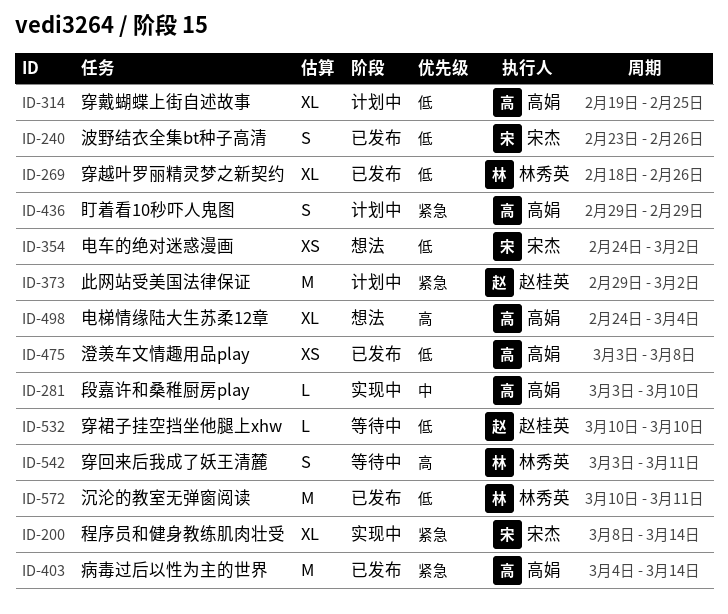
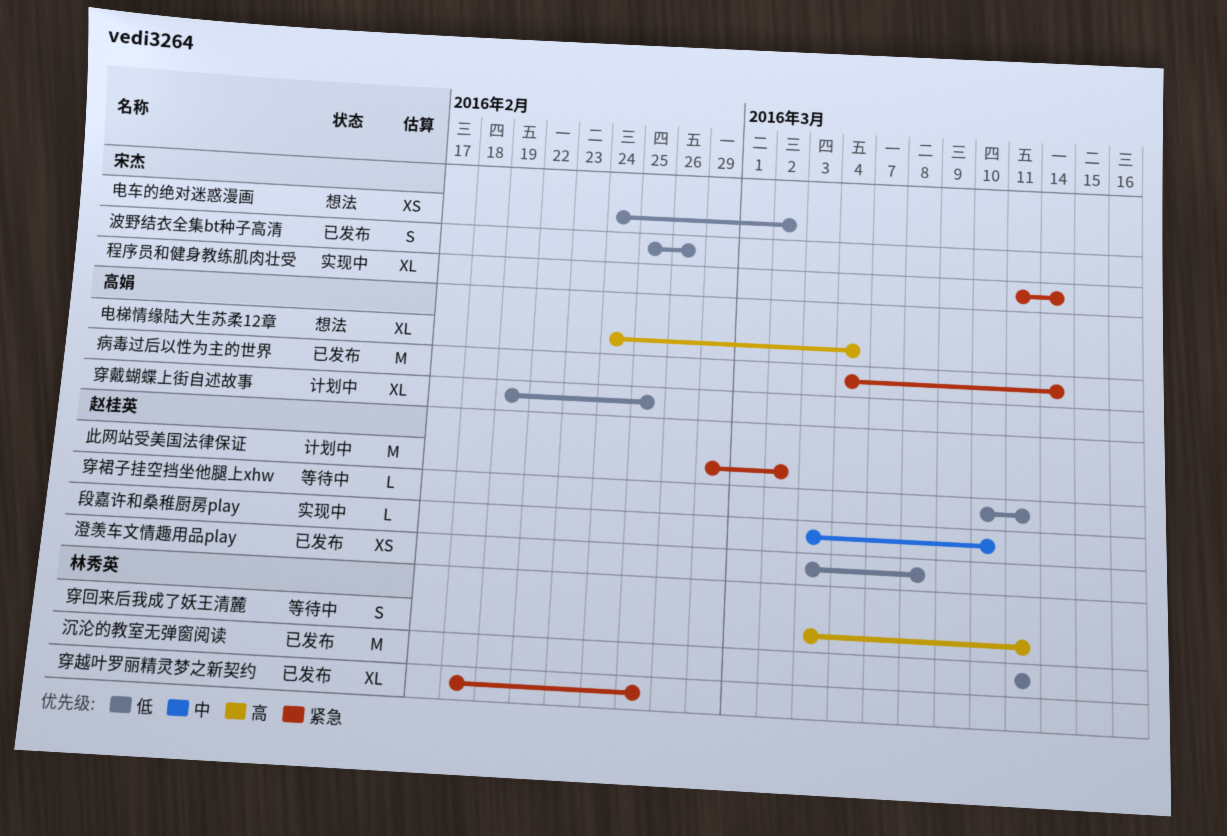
段嘉许和桑稚厨房play, owner: 高娟 -> 赵桂英
沉沦的教室无弹窗阅读, start: Mar 10 -> Mar 11
波野结衣全集bt种子高清, start: Feb 23 -> Feb 25
澄羡车文情趣用品play, owner: 高娟 -> 赵桂英
盯着看10秒吓人鬼图: present -> none
程序员和健身教练肌肉壮受, start: Mar 8 -> Mar 11
穿裙子挂空挡坐他腿上xhw, due: Mar 10 -> Mar 11
穿越叶罗丽精灵梦之新契约, priority: 低 -> 紧急
穿越叶罗丽精灵梦之新契约, due: Feb 26 -> Feb 25

